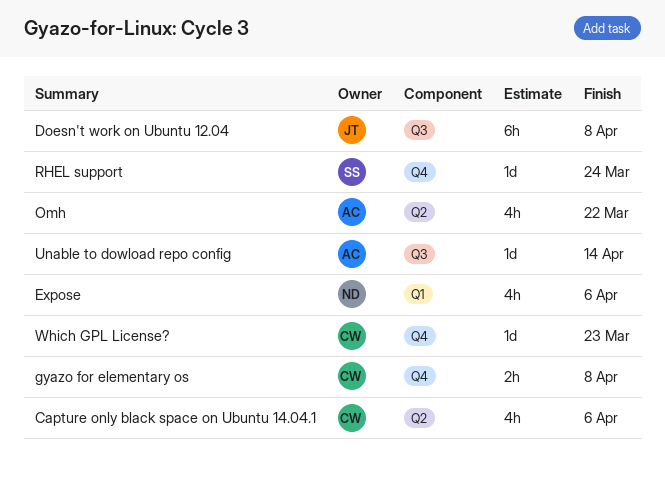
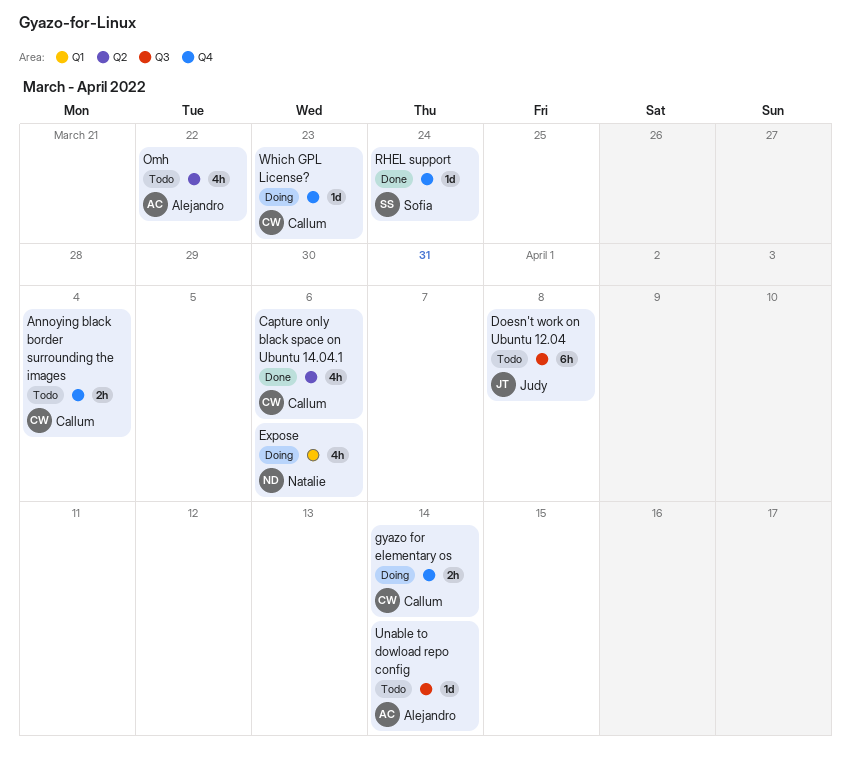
Annoying black border surrounding the images: none -> present
gyazo for elementary os, due: Apr 8 -> Apr 14

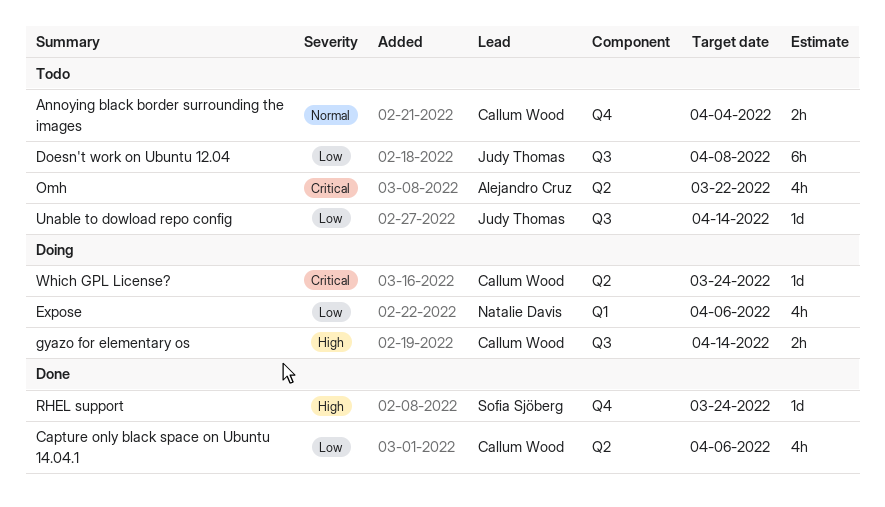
gyazo for elementary os, label: Q4 -> Q3
Unable to dowload repo config, owner: Alejandro Cruz -> Judy Thomas
Which GPL License?, label: Q4 -> Q2
Which GPL License?, due: Mar 23 -> Mar 24

